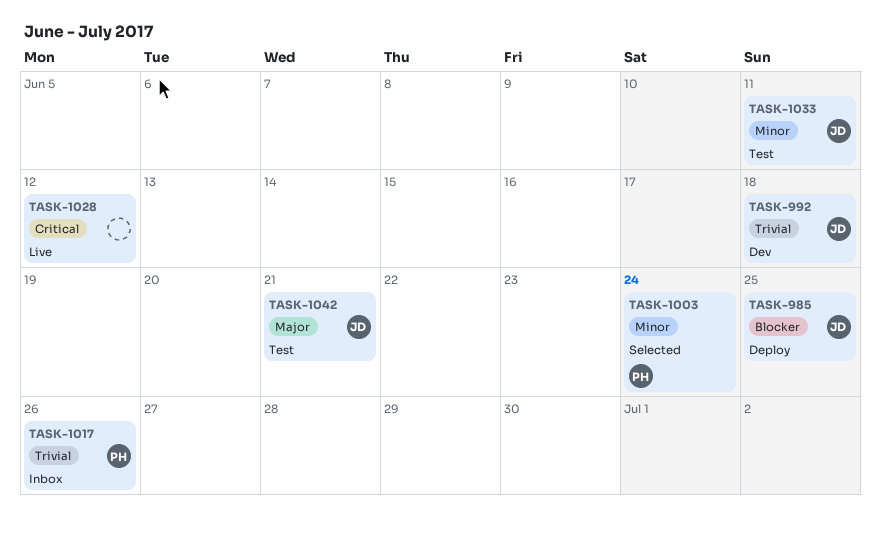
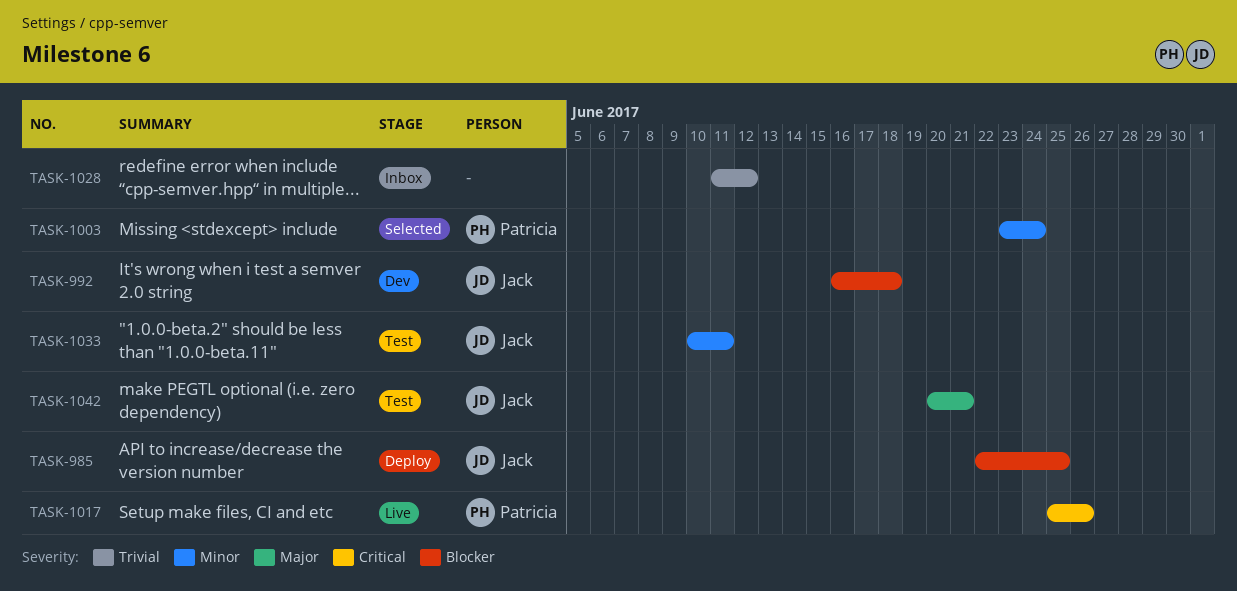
TASK-992, priority: Trivial -> Blocker
TASK-1017, status: Inbox -> Live
TASK-1017, priority: Trivial -> Critical
TASK-1028, status: Live -> Inbox
TASK-1028, priority: Critical -> Trivial

